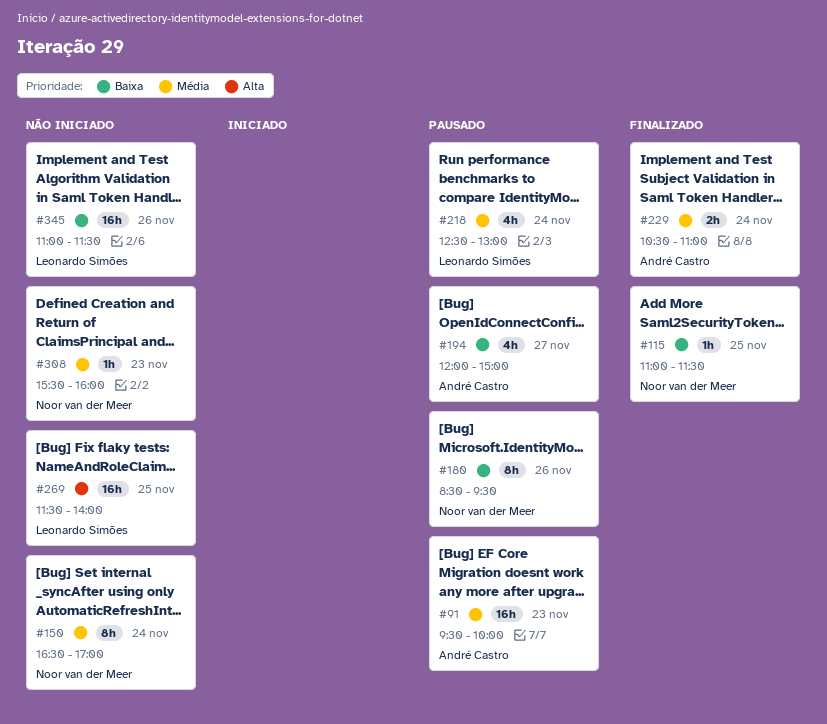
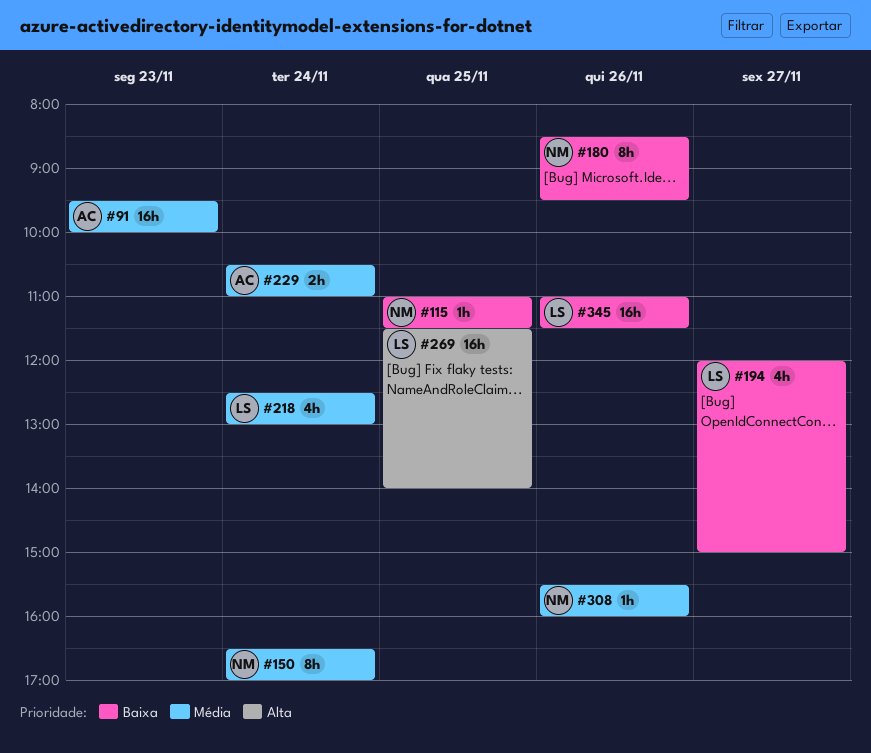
#194, owner: André Castro -> Leonardo Simões
#308, day: Nov 23 -> Nov 26

